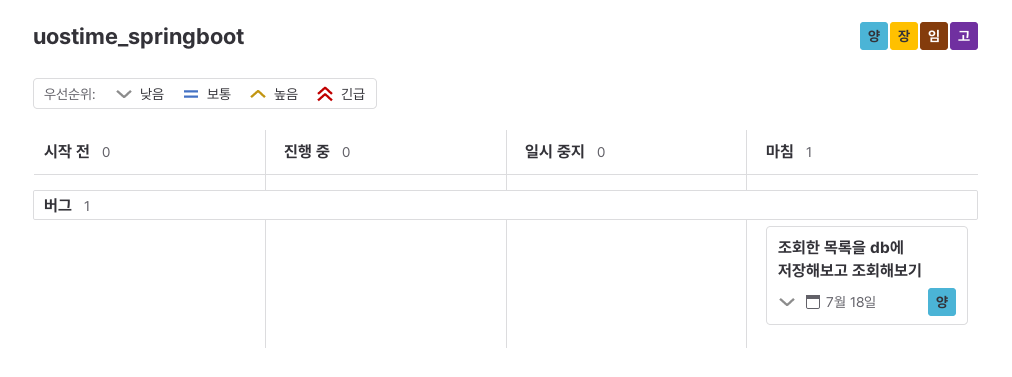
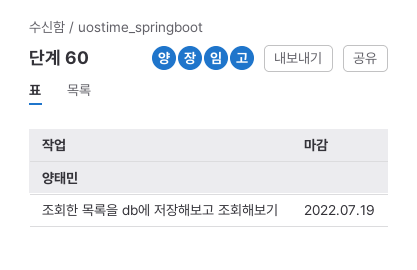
조회한 목록을 db에 저장해보고 조회해보기, due: Jul 18 -> Jul 19

